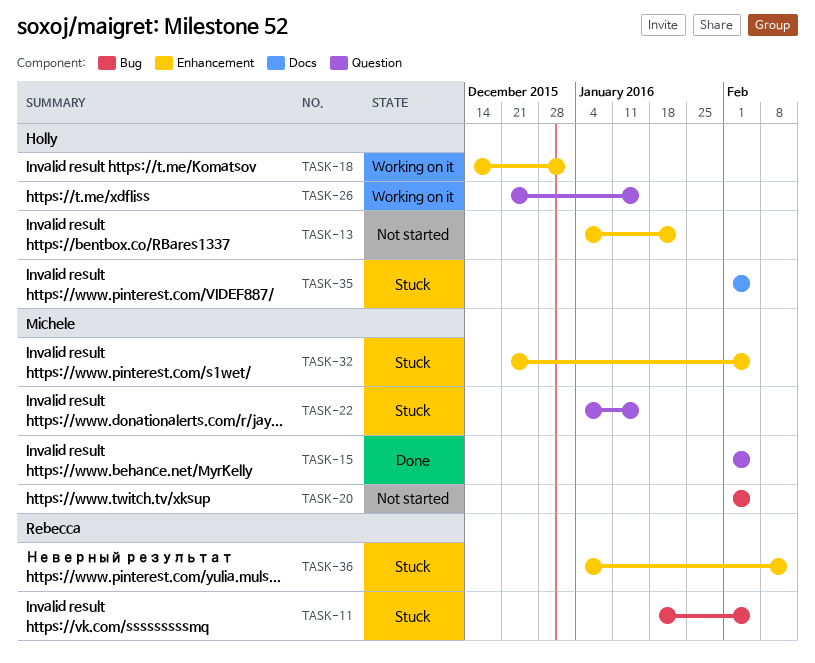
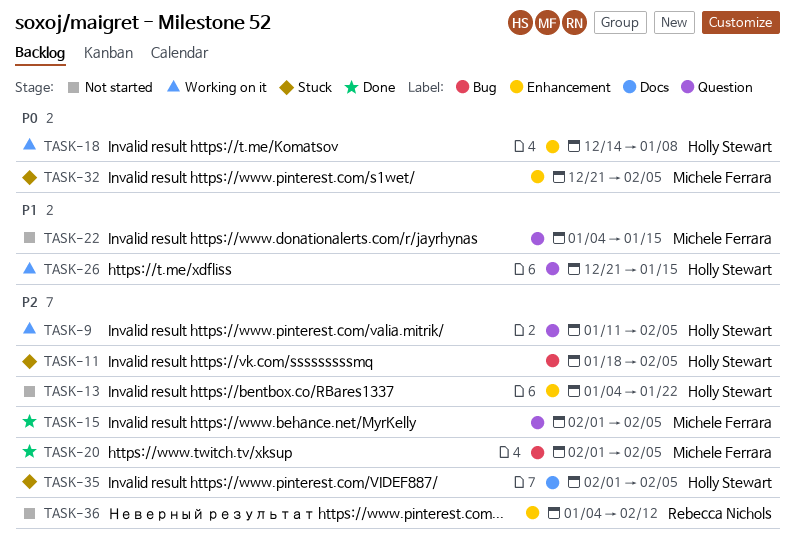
TASK-9: none -> present
TASK-11, owner: Rebecca Nichols -> Holly Stewart
TASK-18, due: Jan 1 -> Jan 8
TASK-20, status: Not started -> Done
TASK-22, status: Stuck -> Not started
TASK-36, status: Stuck -> Not started

